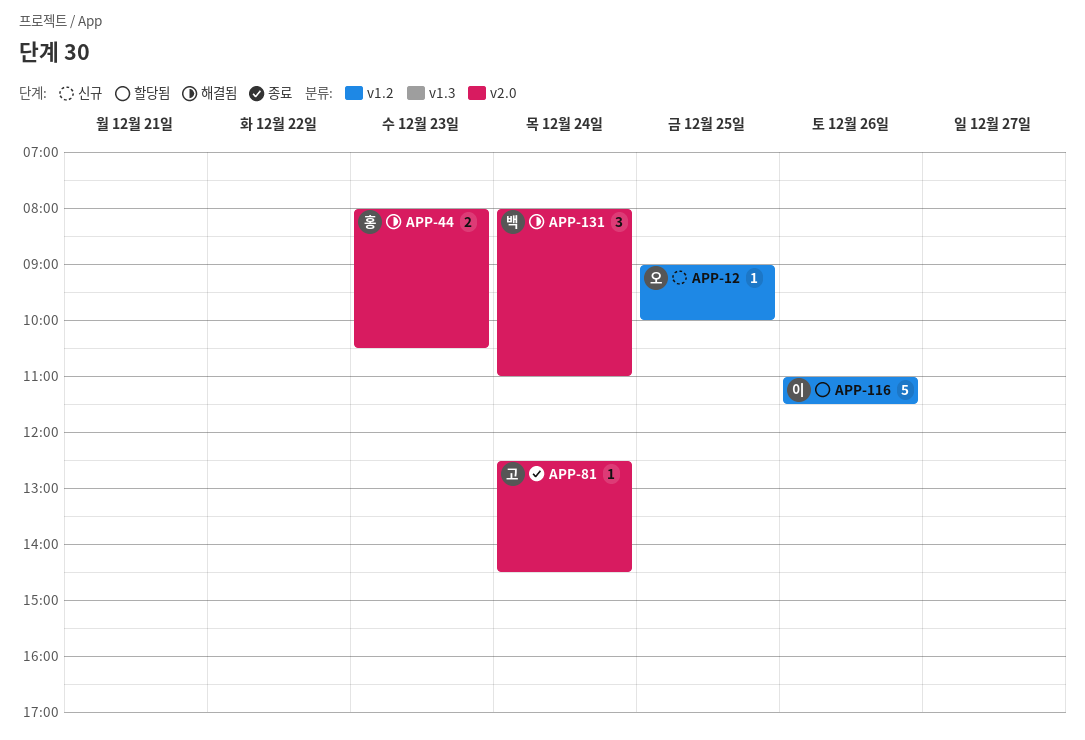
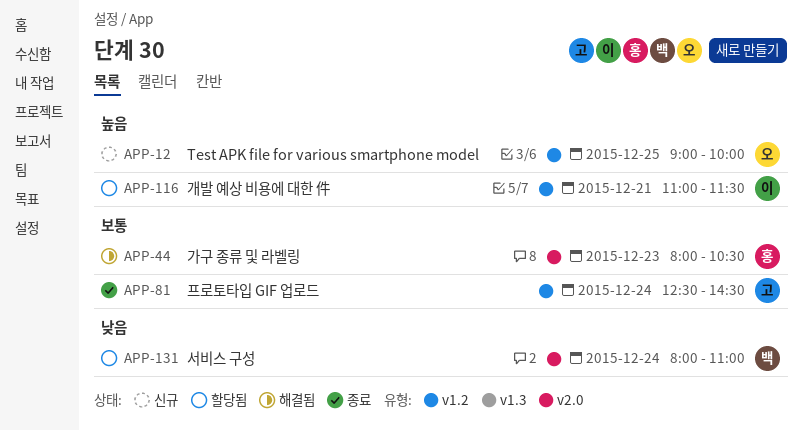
APP-81, label: v2.0 -> v1.2
APP-116, day: Dec 26 -> Dec 21
APP-131, status: 해결됨 -> 할당됨

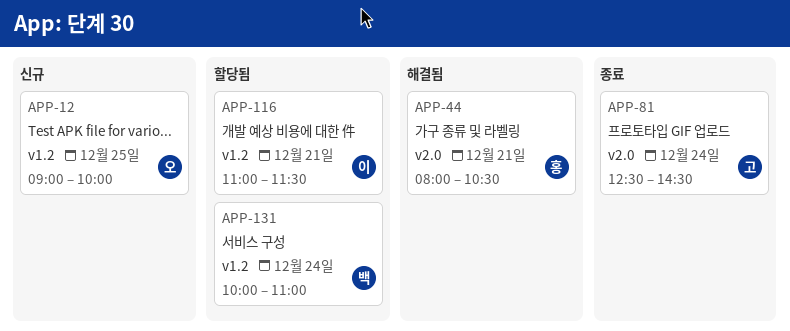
APP-44, day: Dec 23 -> Dec 21
APP-81, label: v1.2 -> v2.0
APP-131, label: v2.0 -> v1.2
APP-131, begins: 08:00 -> 10:00

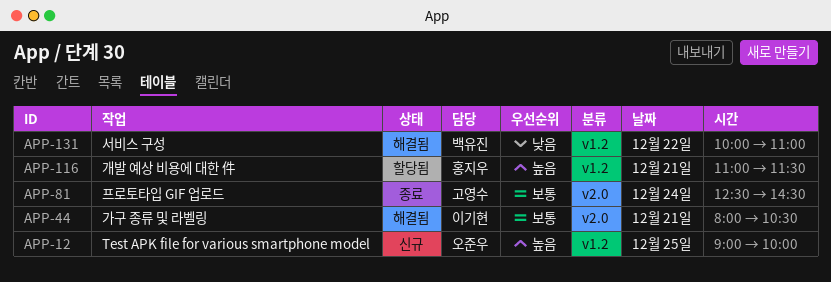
APP-44, owner: 홍지우 -> 이기현
APP-116, owner: 이기현 -> 홍지우
APP-131, status: 할당됨 -> 해결됨
APP-131, day: Dec 24 -> Dec 22

